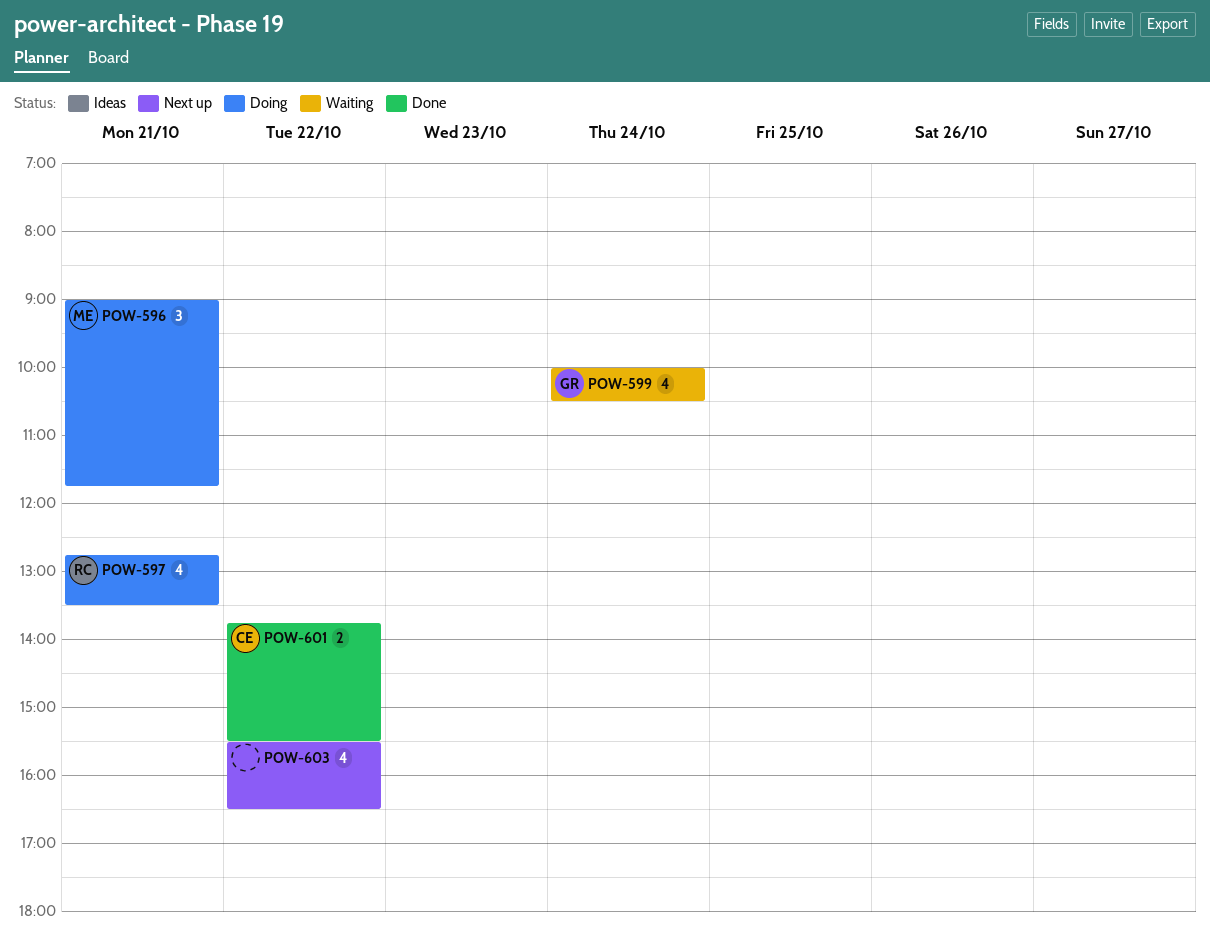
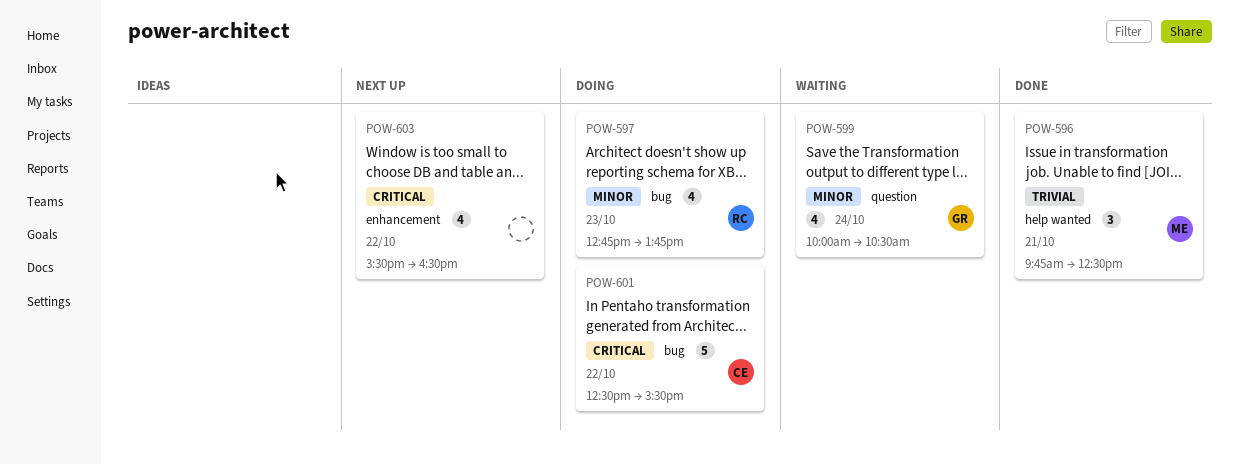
POW-596, status: Doing -> Done
POW-596, begins: 09:00 -> 09:45
POW-596, ends: 11:45 -> 12:30
POW-597, day: Oct 21 -> Oct 23
POW-597, ends: 13:30 -> 13:45
POW-601, status: Done -> Doing
POW-601, estimate: 2 -> 5
POW-601, begins: 13:45 -> 12:30

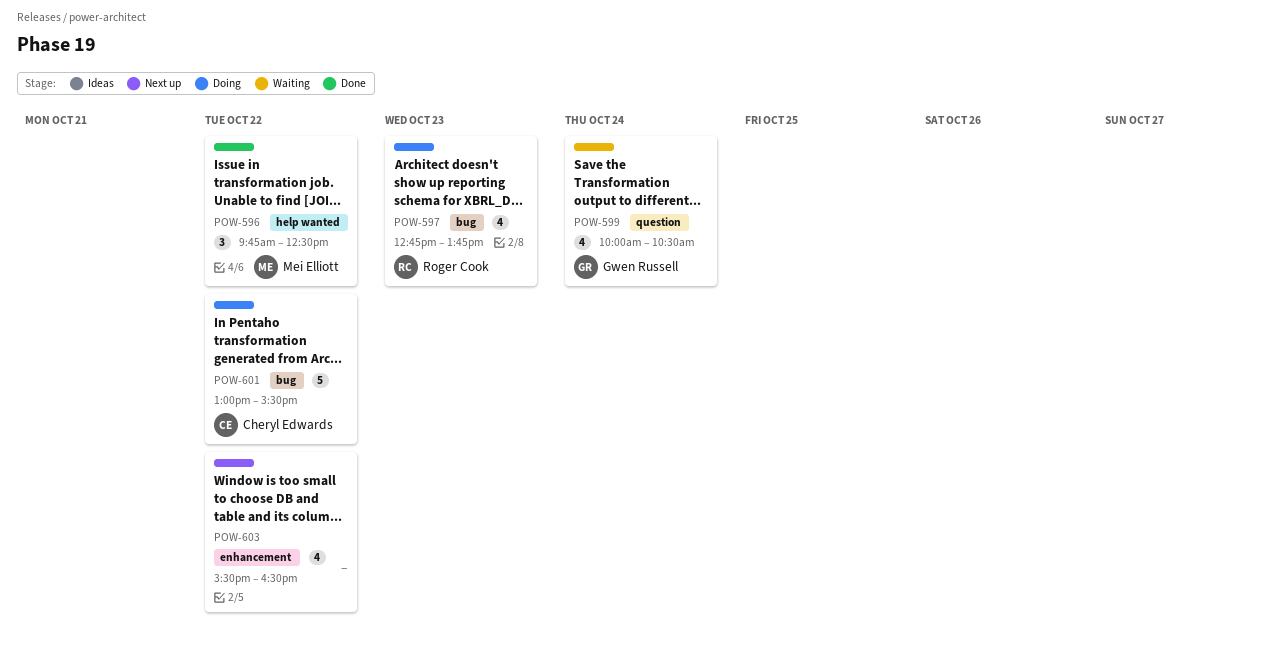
POW-596, day: Oct 21 -> Oct 22
POW-601, begins: 12:30 -> 13:00

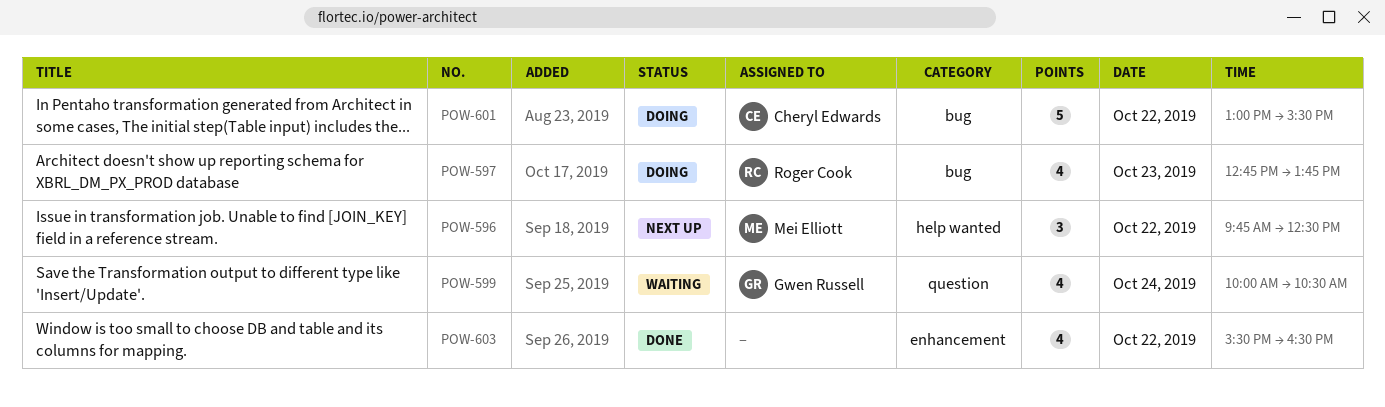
POW-596, status: Done -> Next up
POW-603, status: Next up -> Done

